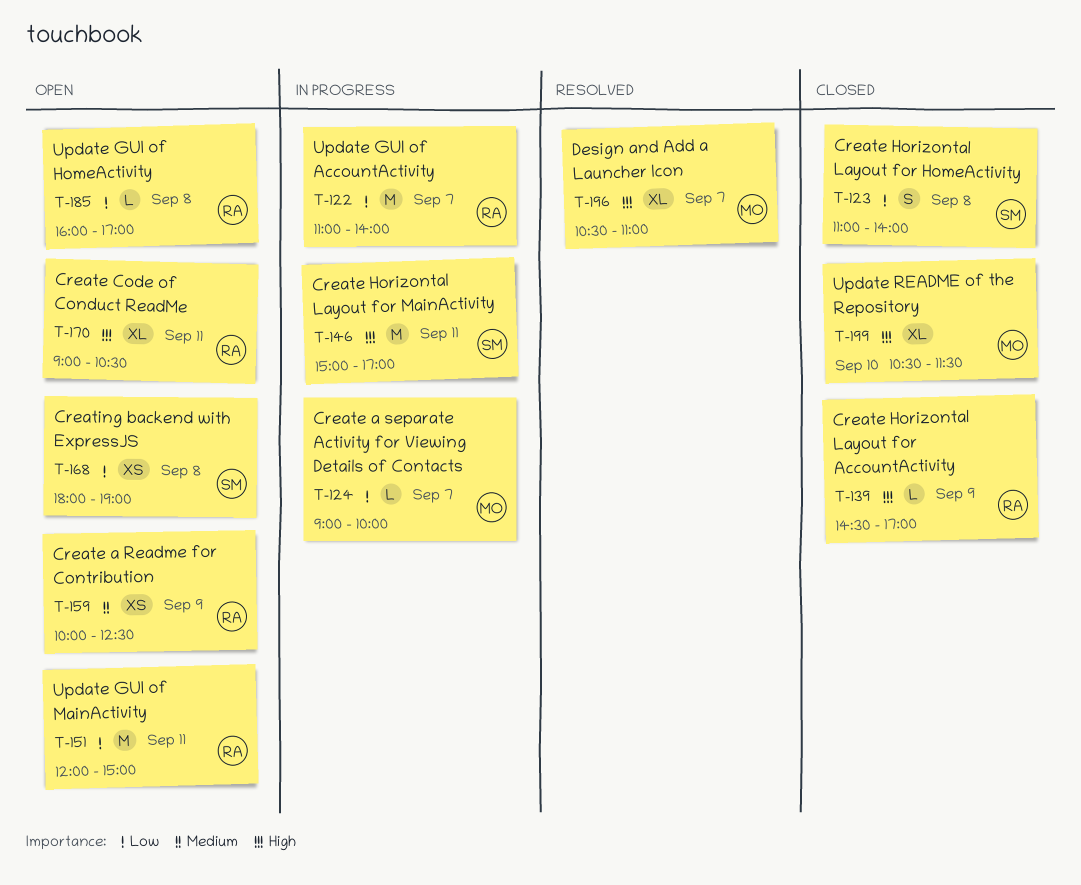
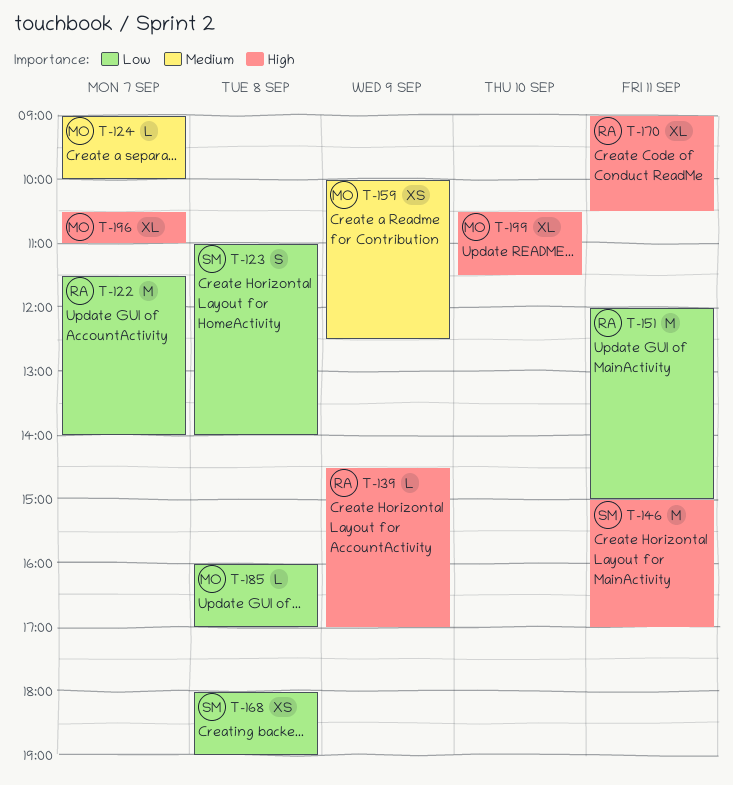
T-122, begins: 11:00 -> 11:30
T-124, priority: Low -> Medium
T-159, owner: RA -> MO
T-185, owner: RA -> MO

